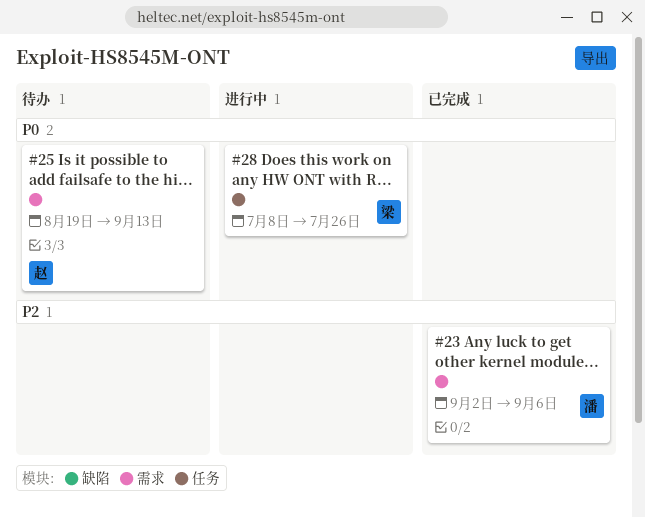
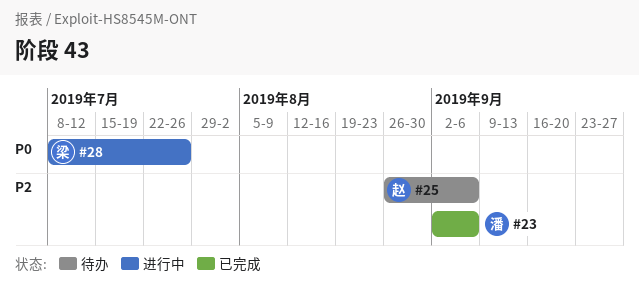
#25, priority: P0 -> P2
#25, start: Aug 19 -> Aug 26
#25, due: Sep 13 -> Sep 6

